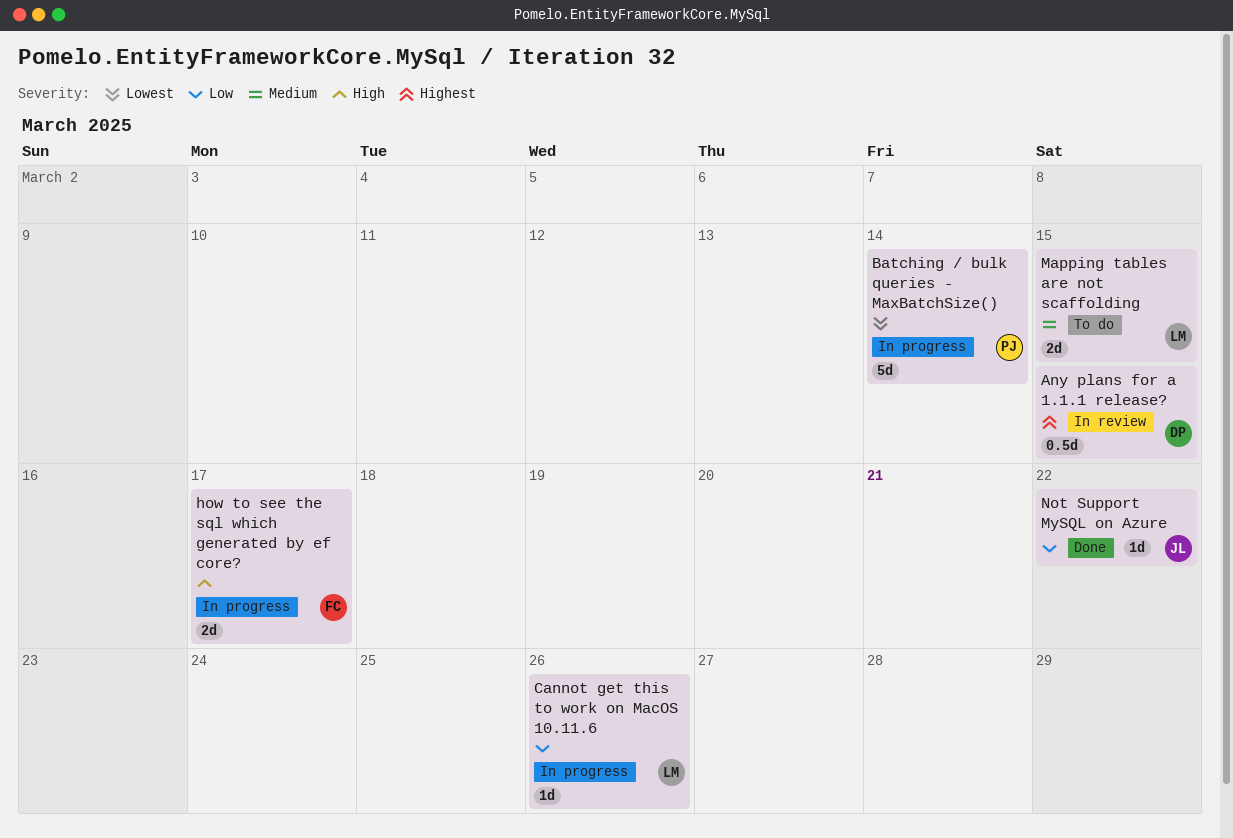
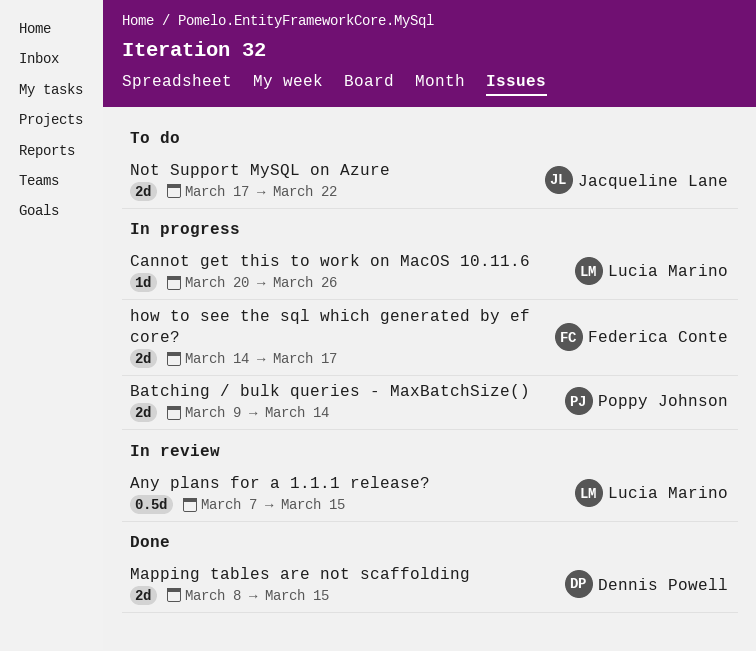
Any plans for a 1.1.1 release?, owner: Dennis Powell -> Lucia Marino
Batching / bulk queries - MaxBatchSize(), estimate: 5d -> 2d
Mapping tables are not scaffolding, status: To do -> Done
Mapping tables are not scaffolding, owner: Lucia Marino -> Dennis Powell
Not Support MySQL on Azure, status: Done -> To do
Not Support MySQL on Azure, estimate: 1d -> 2d

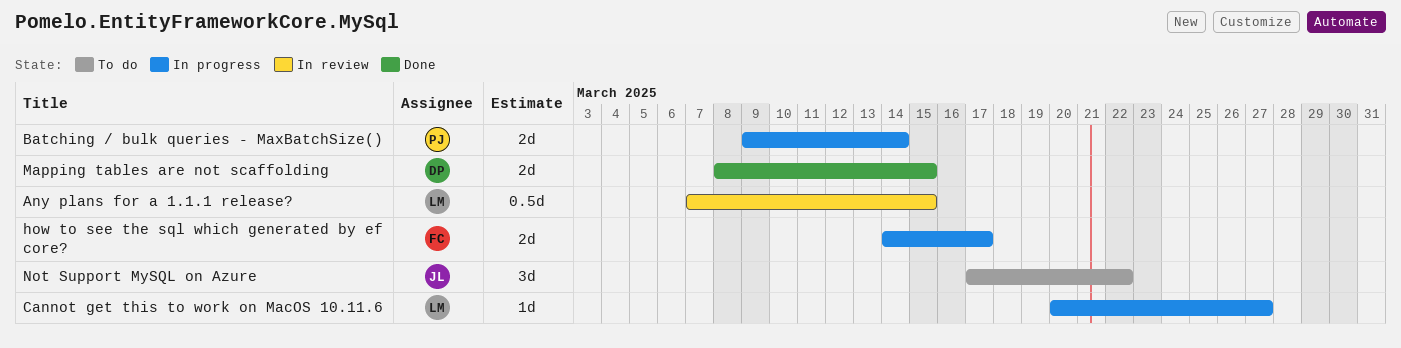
Cannot get this to work on MacOS 10.11.6, due: Mar 26 -> Mar 27
Not Support MySQL on Azure, estimate: 2d -> 3d

